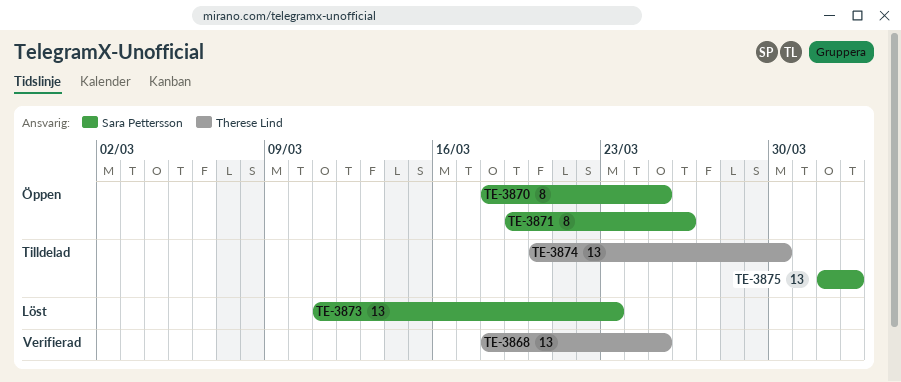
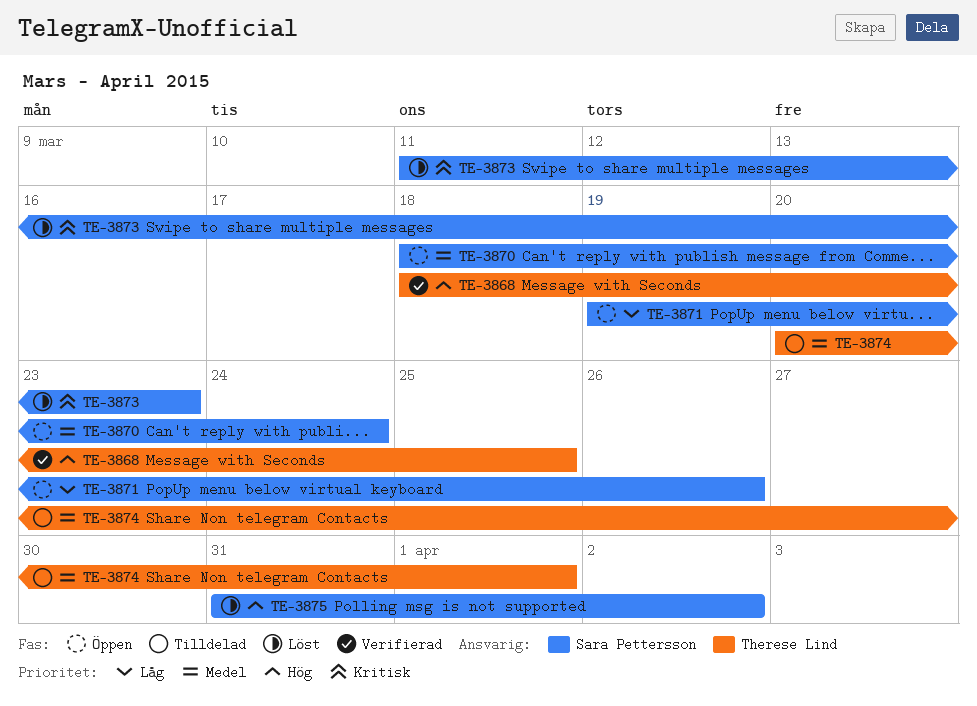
TE-3870, due: Mar 25 -> Mar 24
TE-3874, due: Mar 30 -> Apr 1
TE-3875, status: Tilldelad -> Löst
TE-3875, start: Apr 1 -> Mar 31

